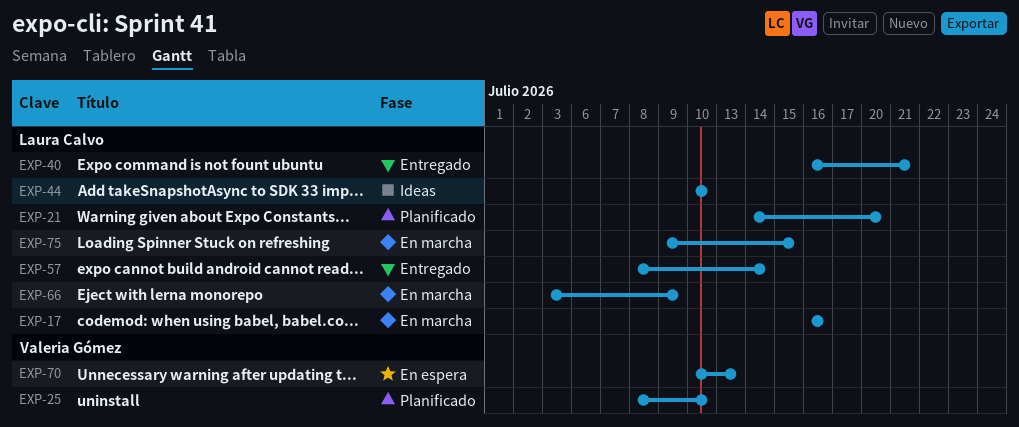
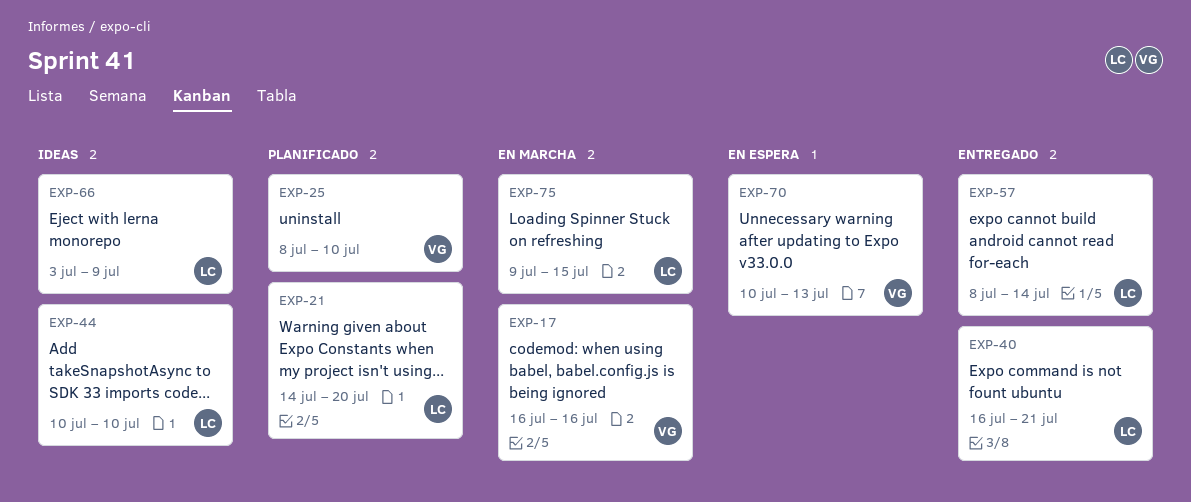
EXP-17, owner: Laura Calvo -> Valeria Gómez
EXP-66, status: En marcha -> Ideas

